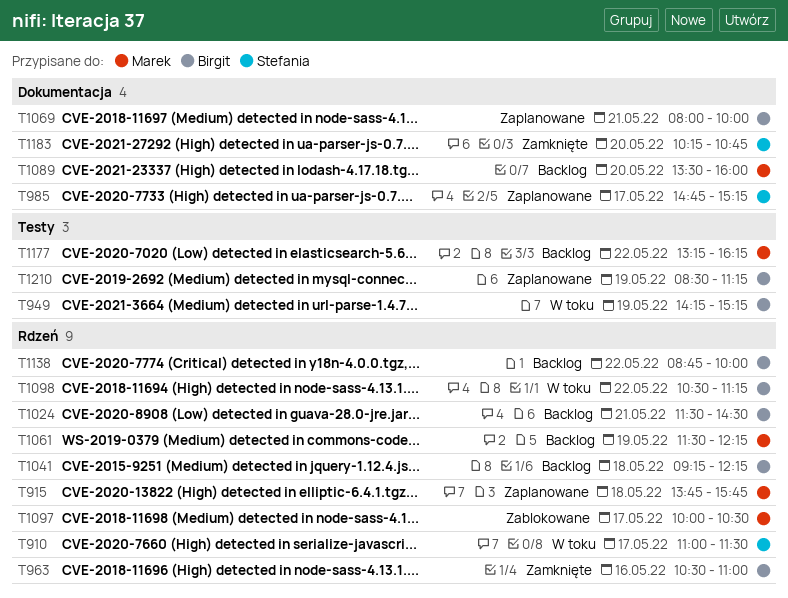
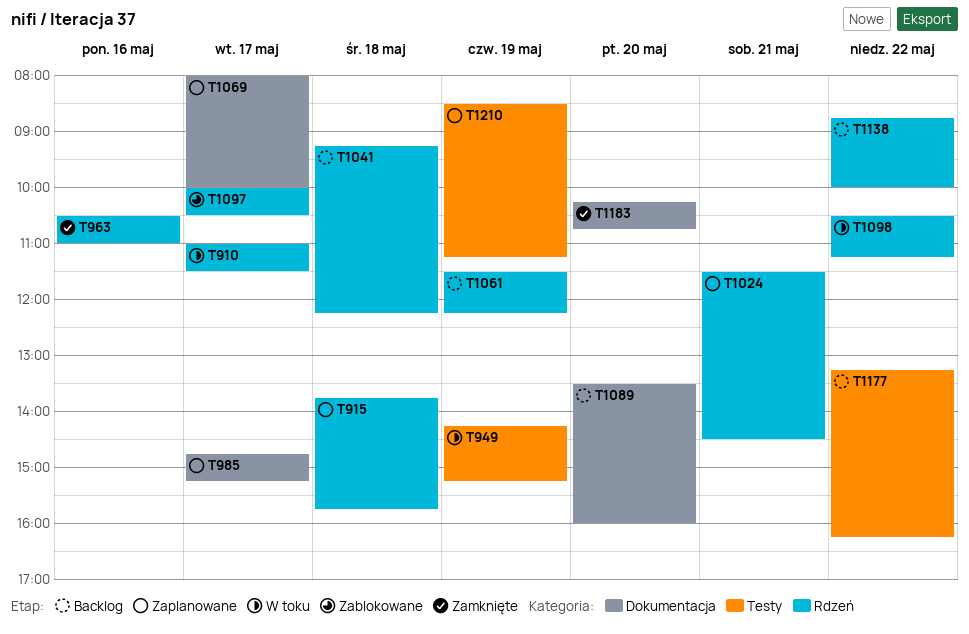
T1024, status: Backlog -> Zaplanowane
T1069, day: May 21 -> May 17

